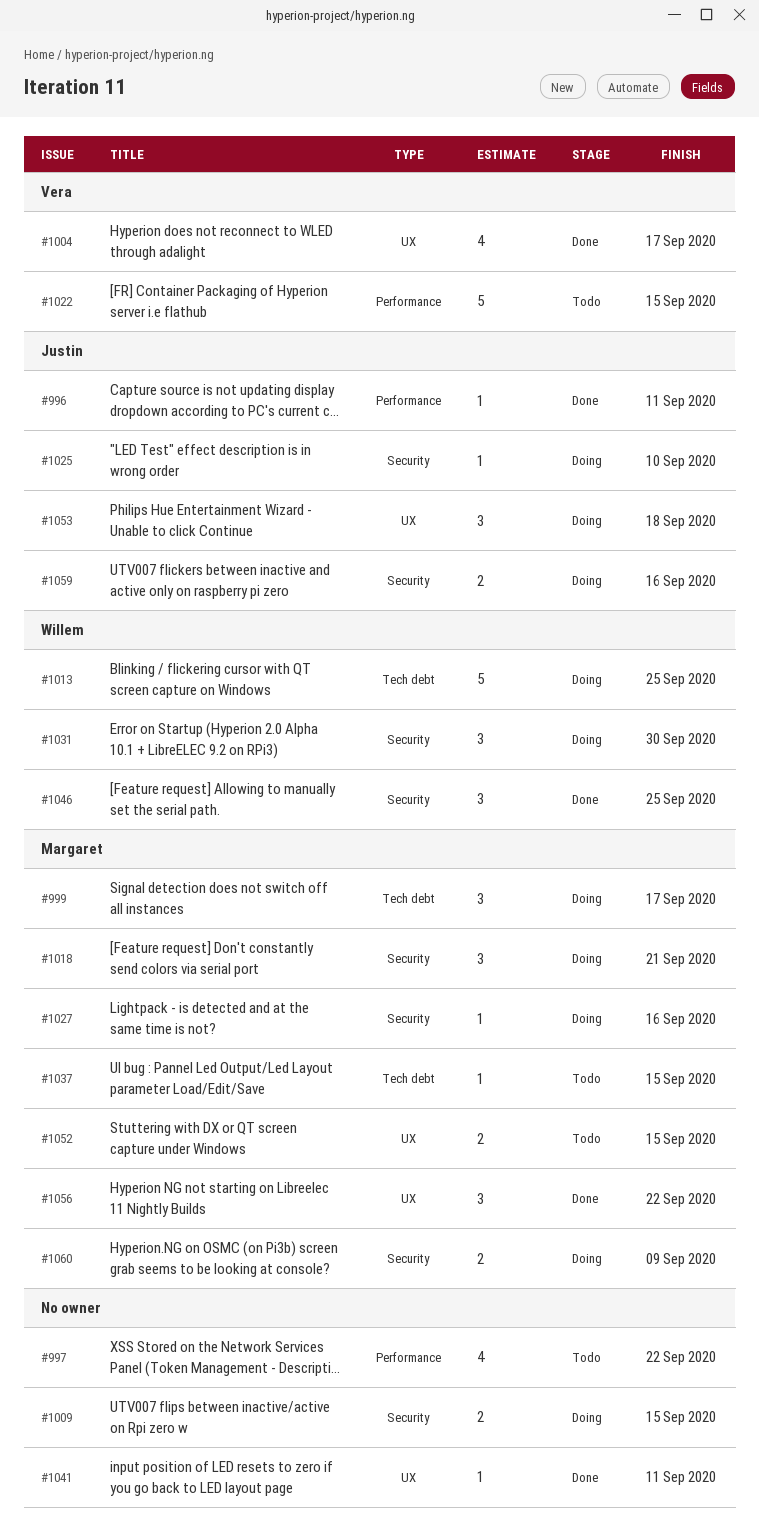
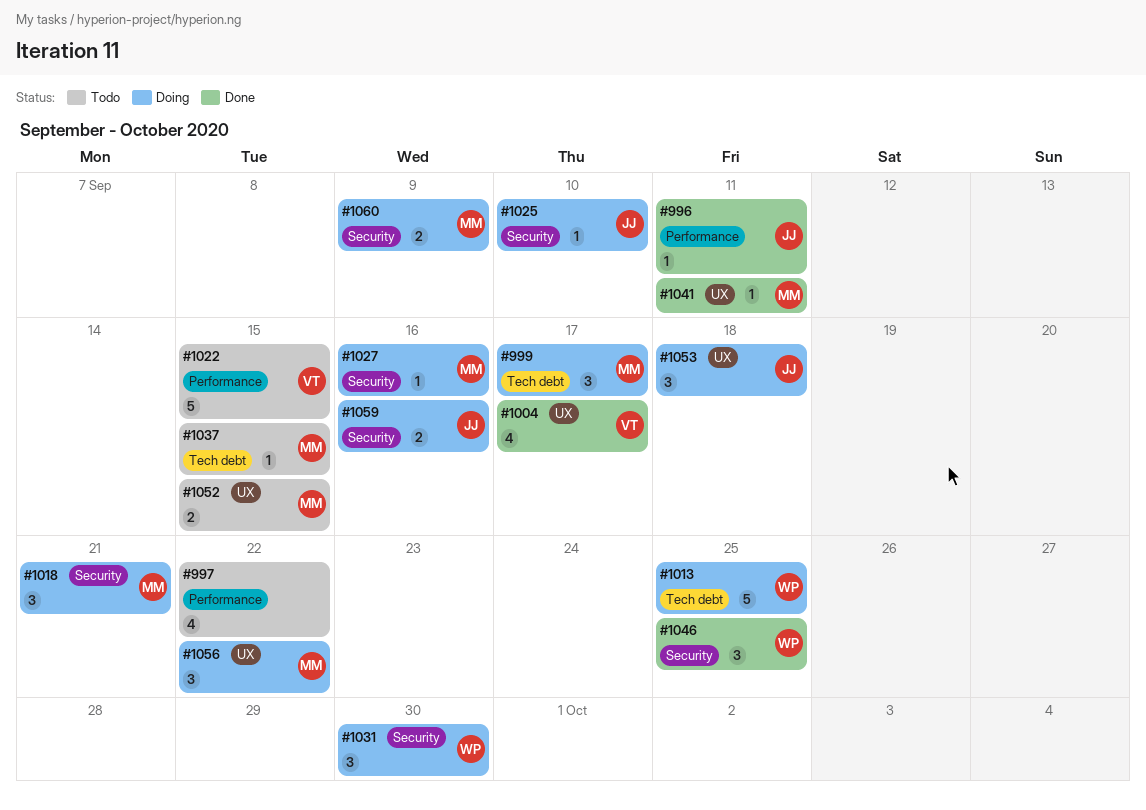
#1009: present -> none
#1041, owner: none -> Margaret
#1056, status: Done -> Doing

